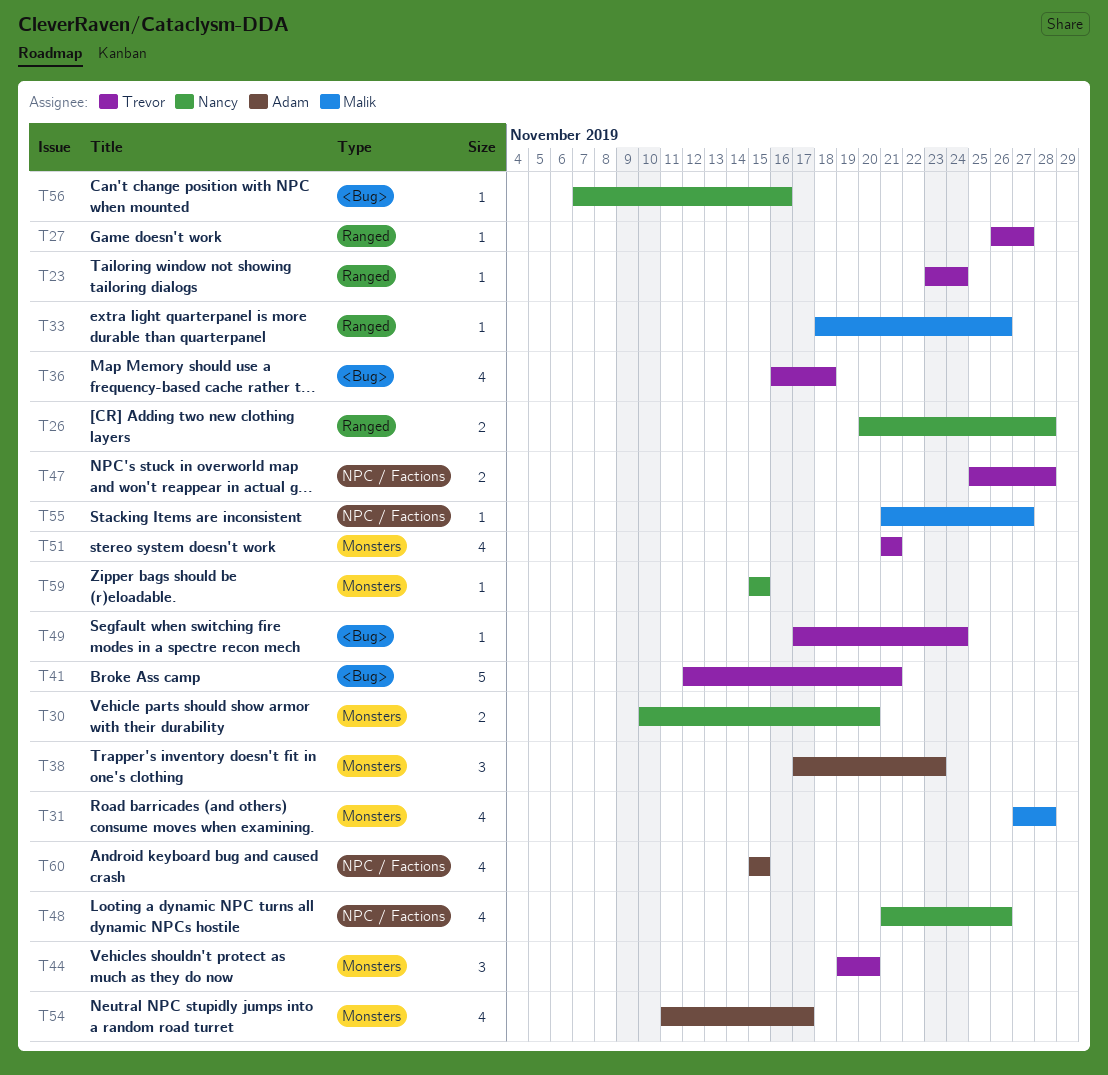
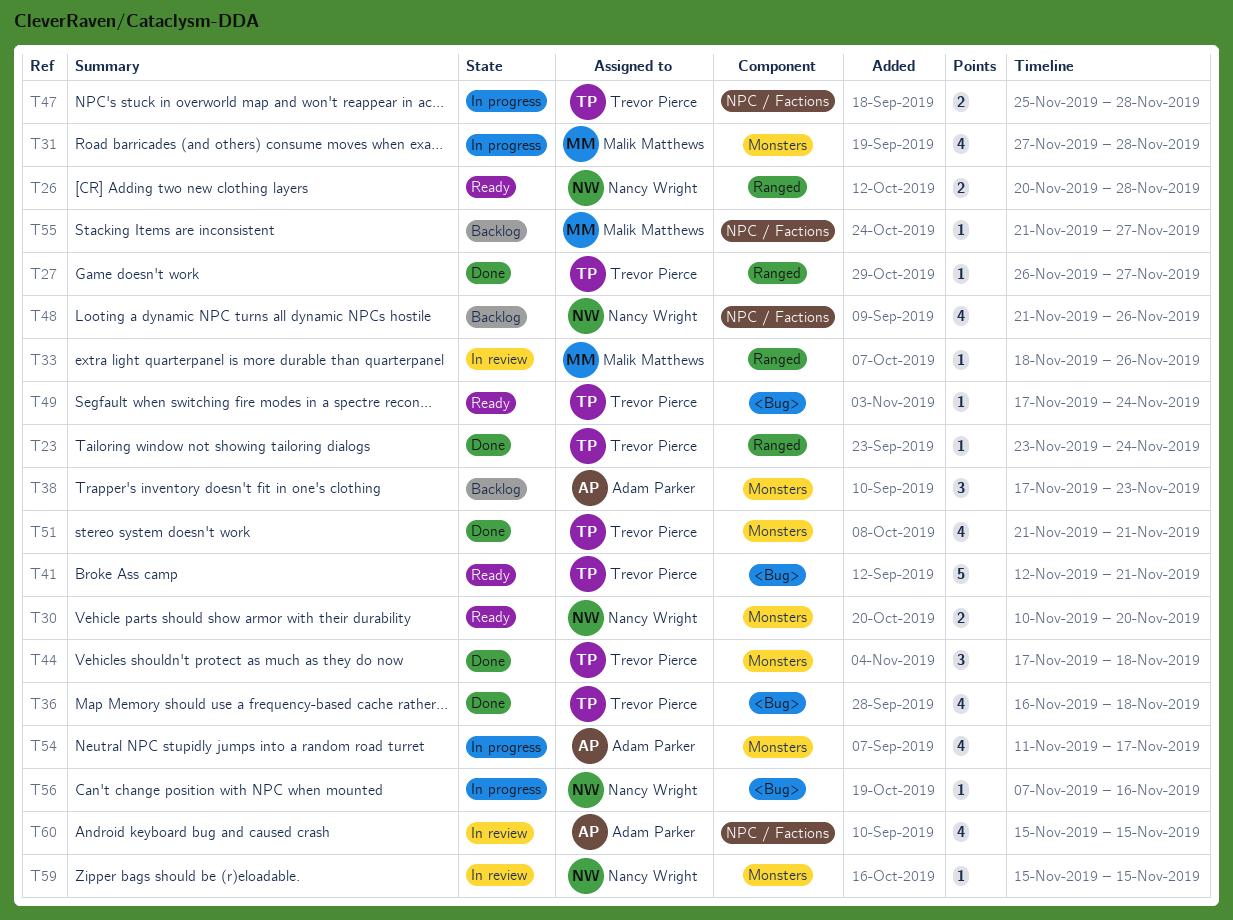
T44, start: Nov 19 -> Nov 17
T44, due: Nov 20 -> Nov 18

